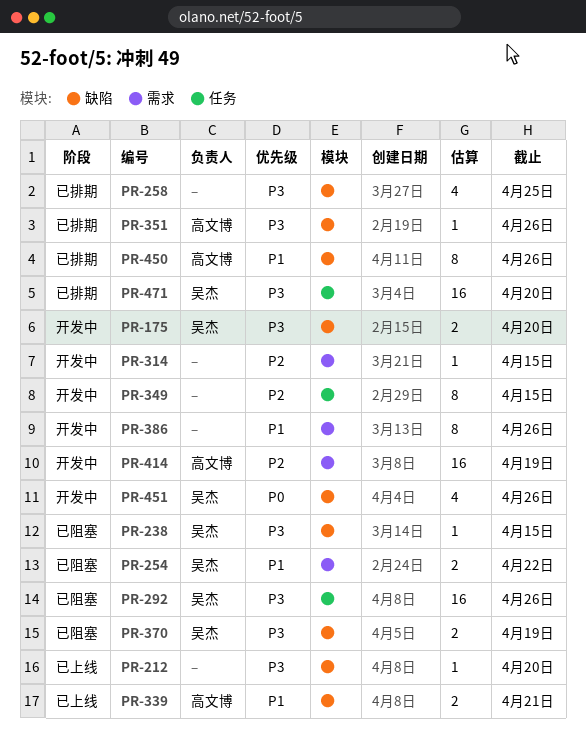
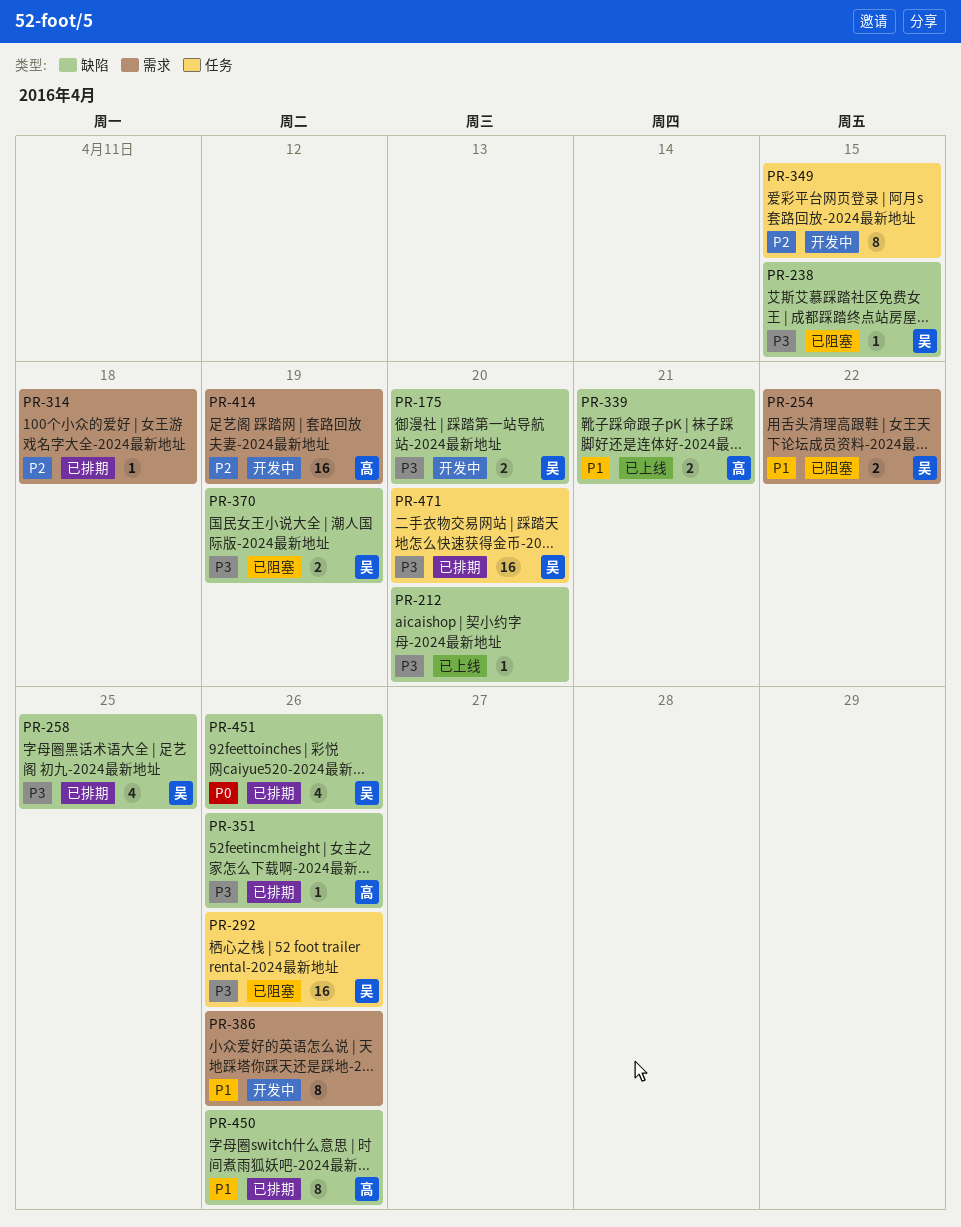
PR-258, owner: none -> 吴杰
PR-314, status: 开发中 -> 已排期
PR-314, due: Apr 15 -> Apr 18
PR-451, status: 开发中 -> 已排期

